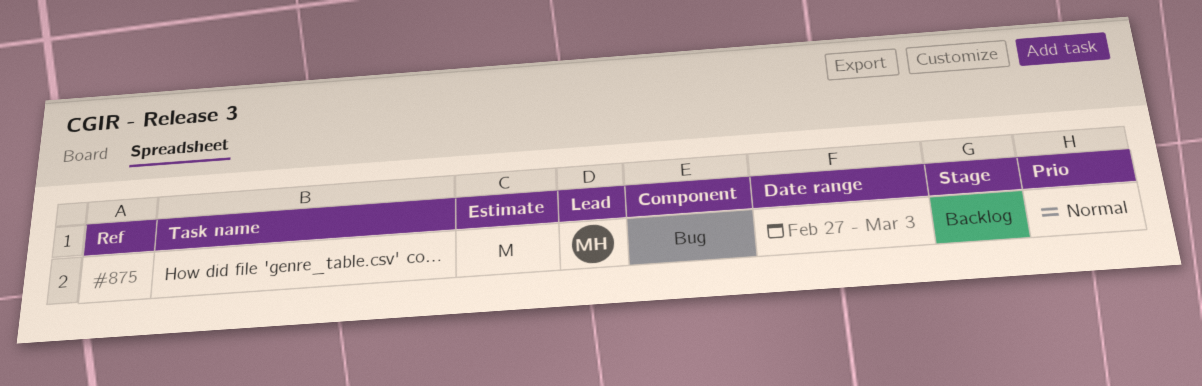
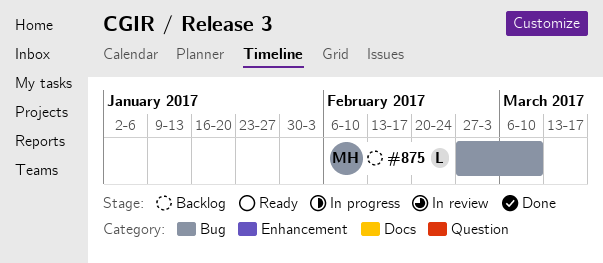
#875, estimate: M -> L
#875, due: Mar 3 -> Mar 10

